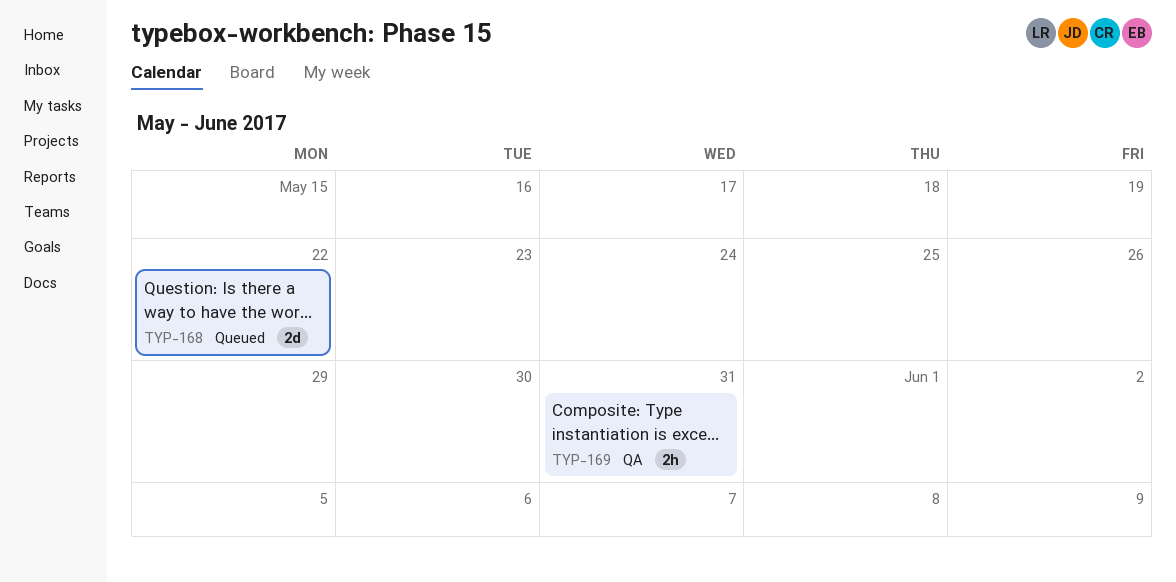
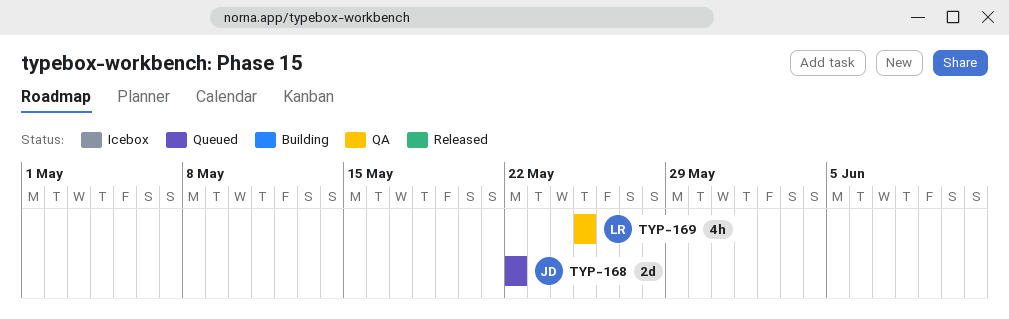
TYP-169, estimate: 2h -> 4h
TYP-169, due: May 31 -> May 25

